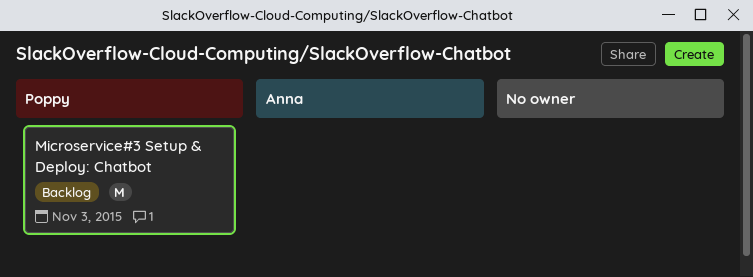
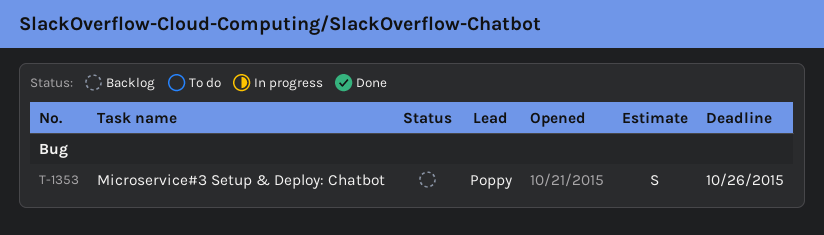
Microservice#3 Setup & Deploy: Chatbot, estimate: M -> S
Microservice#3 Setup & Deploy: Chatbot, due: Nov 3 -> Oct 26

